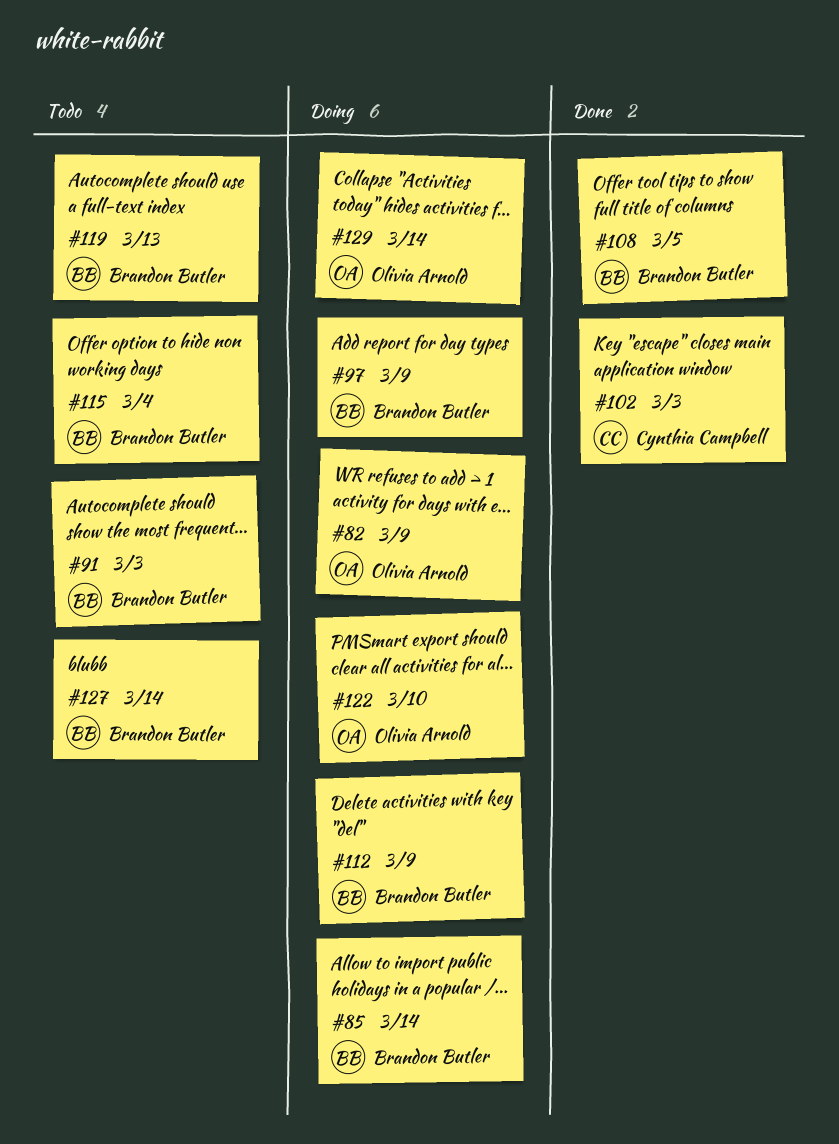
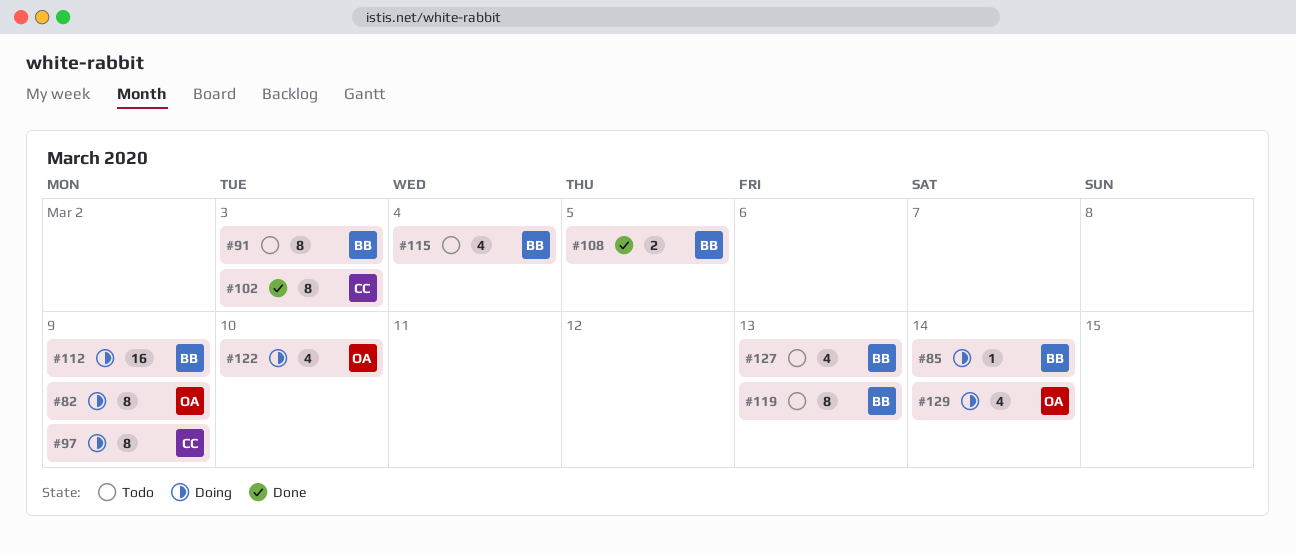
#97, owner: Brandon Butler -> Cynthia Campbell
#127, due: Mar 14 -> Mar 13

